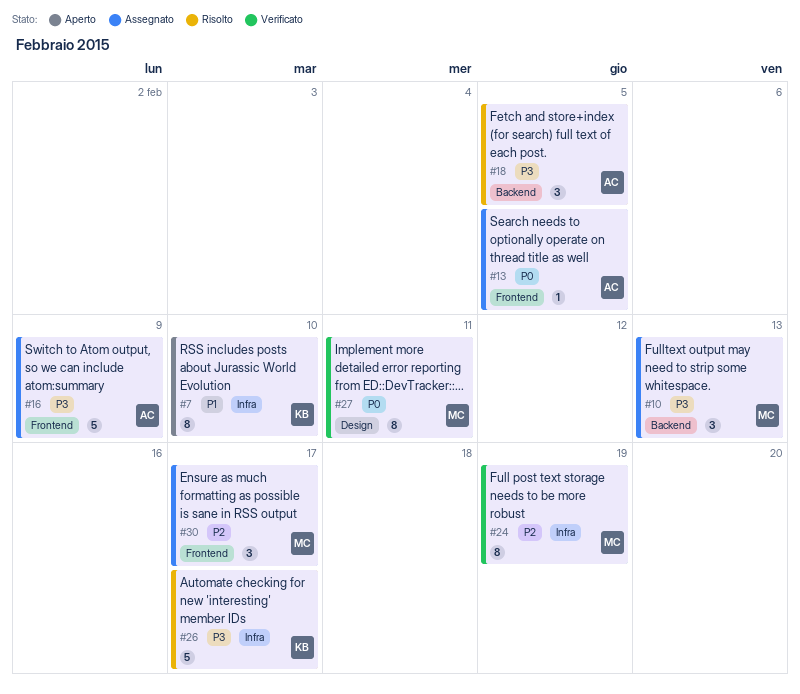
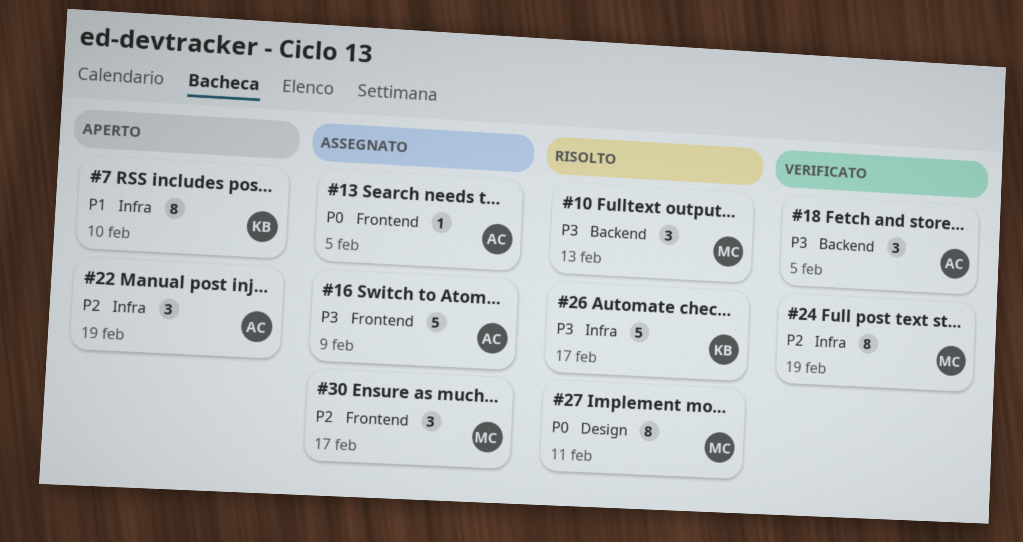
#10, status: Assegnato -> Risolto
#18, status: Risolto -> Verificato
#22: none -> present
#27, status: Verificato -> Risolto

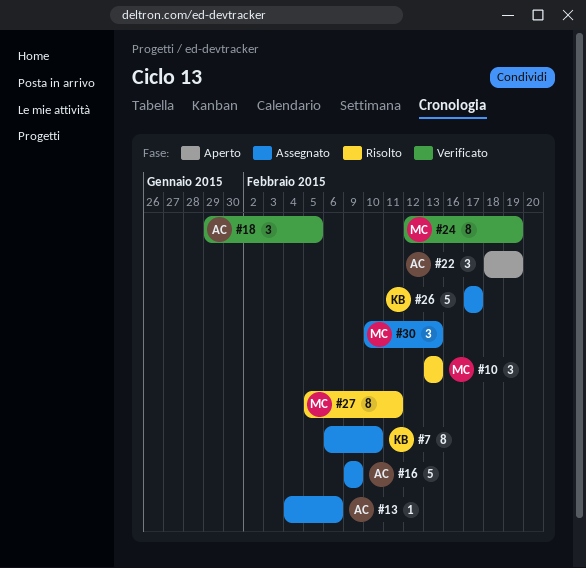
#7, status: Aperto -> Assegnato
#13, due: Feb 5 -> Feb 6
#26, status: Risolto -> Assegnato
#30, due: Feb 17 -> Feb 13

